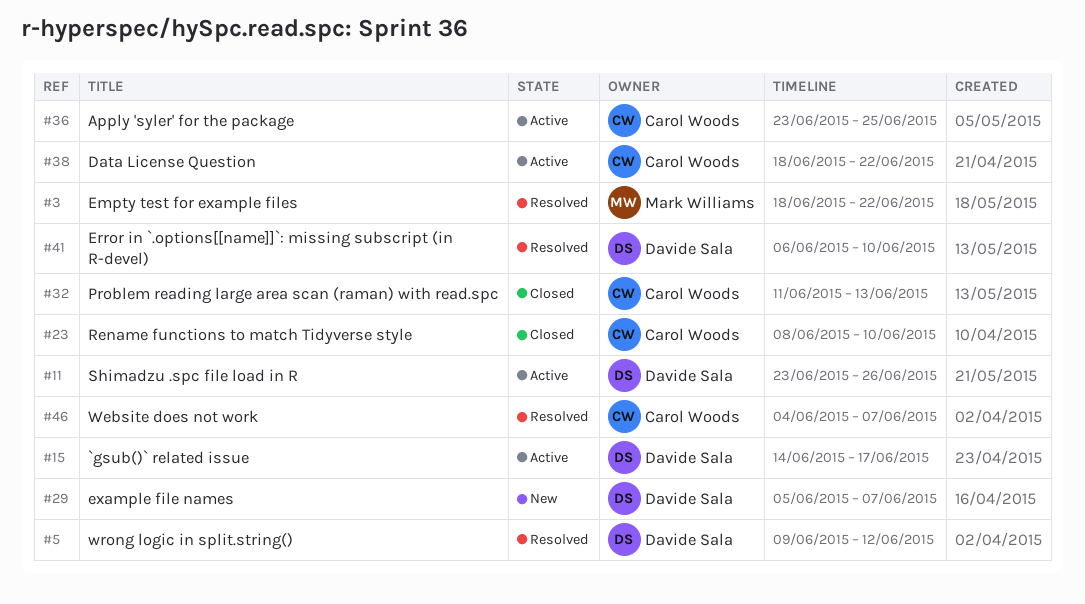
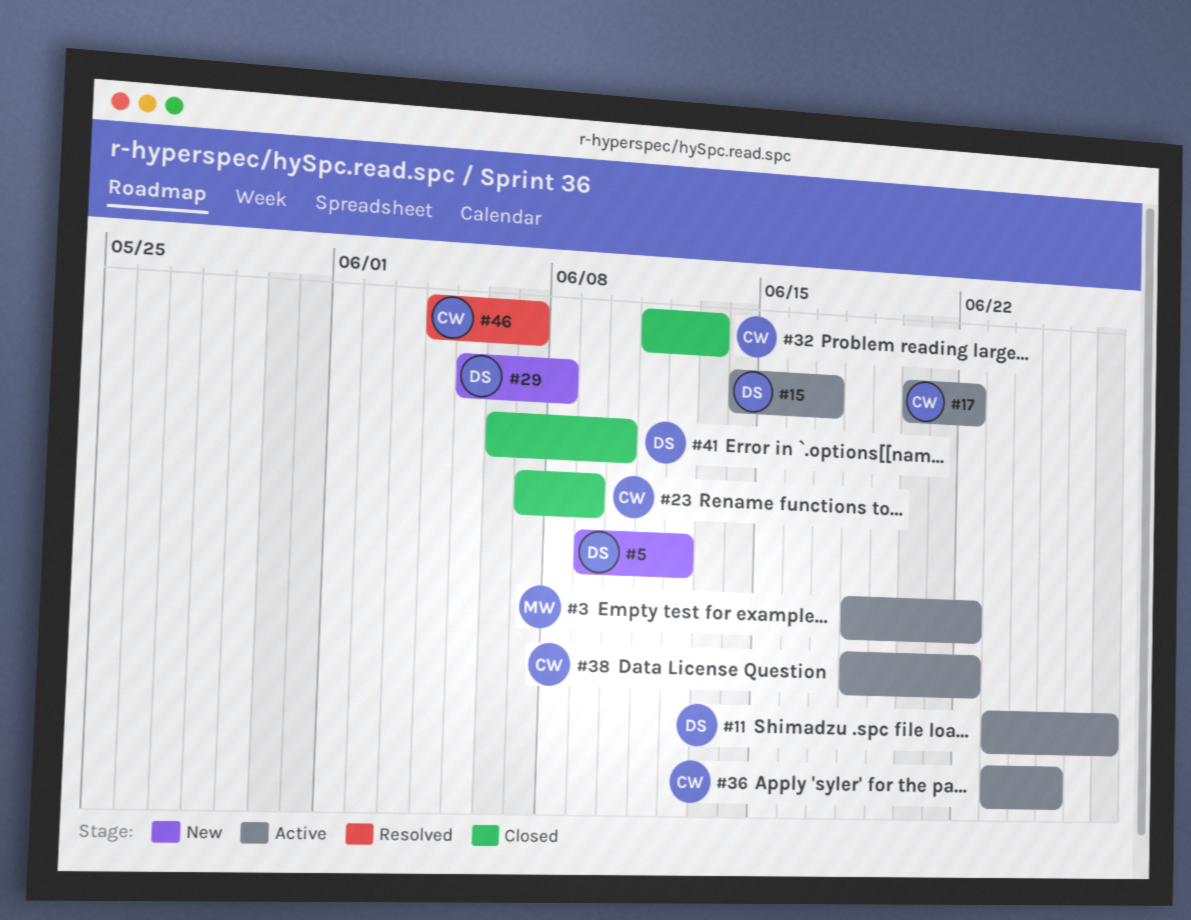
#3, status: Resolved -> Active
#5, status: Resolved -> New
#11, due: Jun 26 -> Jun 27
#17: none -> present
#23, start: Jun 8 -> Jun 7
#23, due: Jun 10 -> Jun 9
#29, due: Jun 7 -> Jun 8
#41, status: Resolved -> Closed

